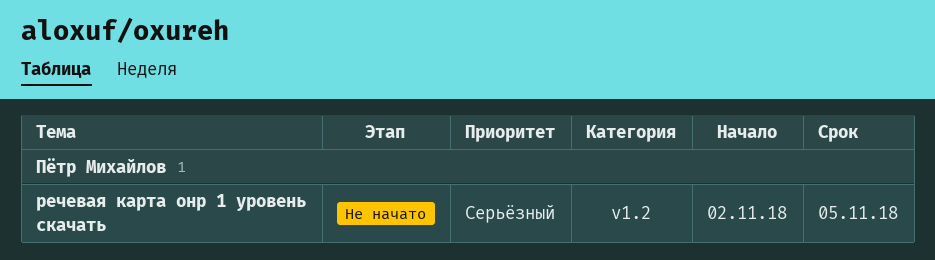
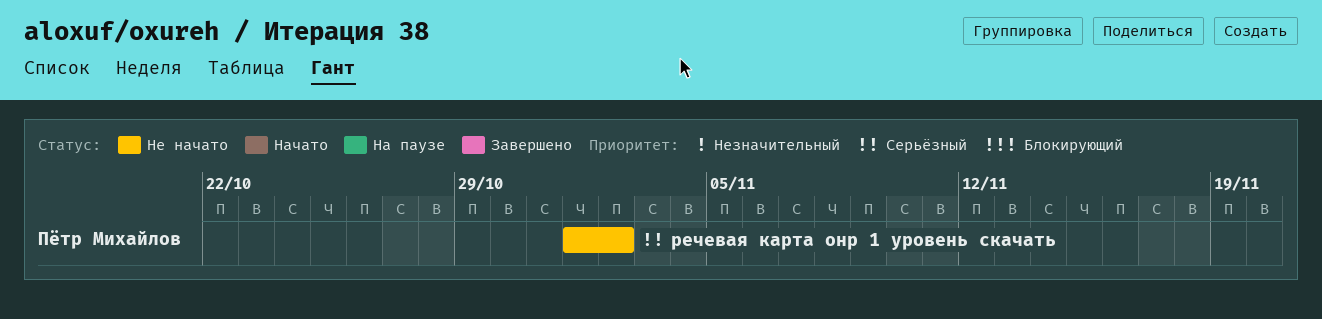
речевая карта онр 1 уровень скачать, start: Nov 2 -> Nov 1
речевая карта онр 1 уровень скачать, due: Nov 5 -> Nov 2

